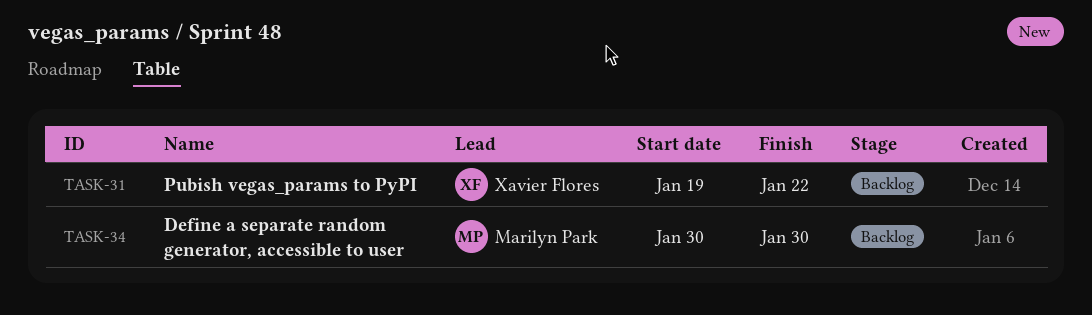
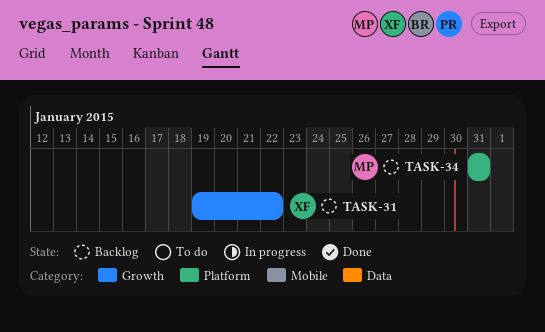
TASK-34, start: Jan 30 -> Jan 31
TASK-34, due: Jan 30 -> Jan 31

